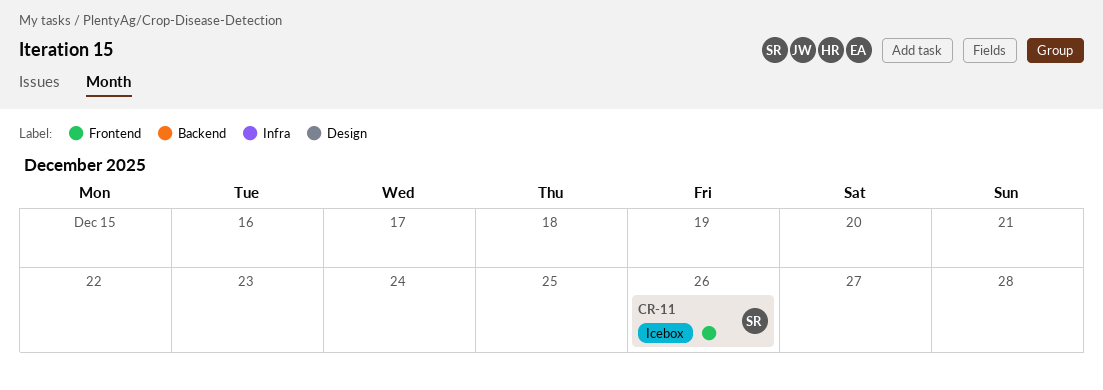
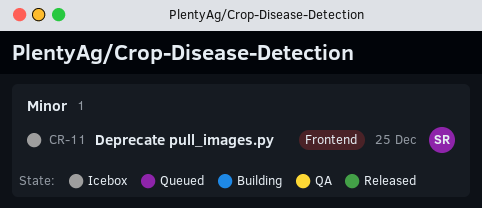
CR-11, due: Dec 26 -> Dec 25

